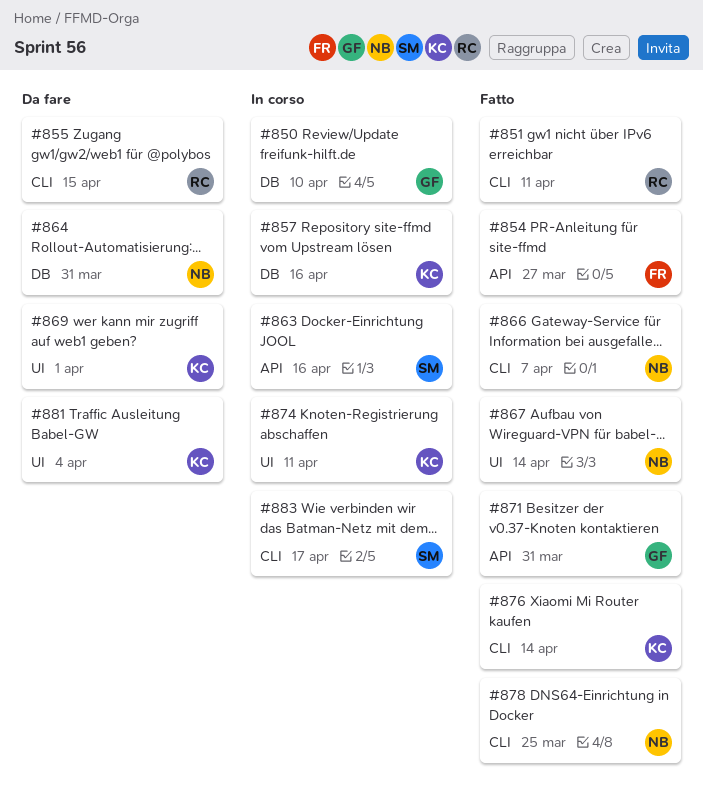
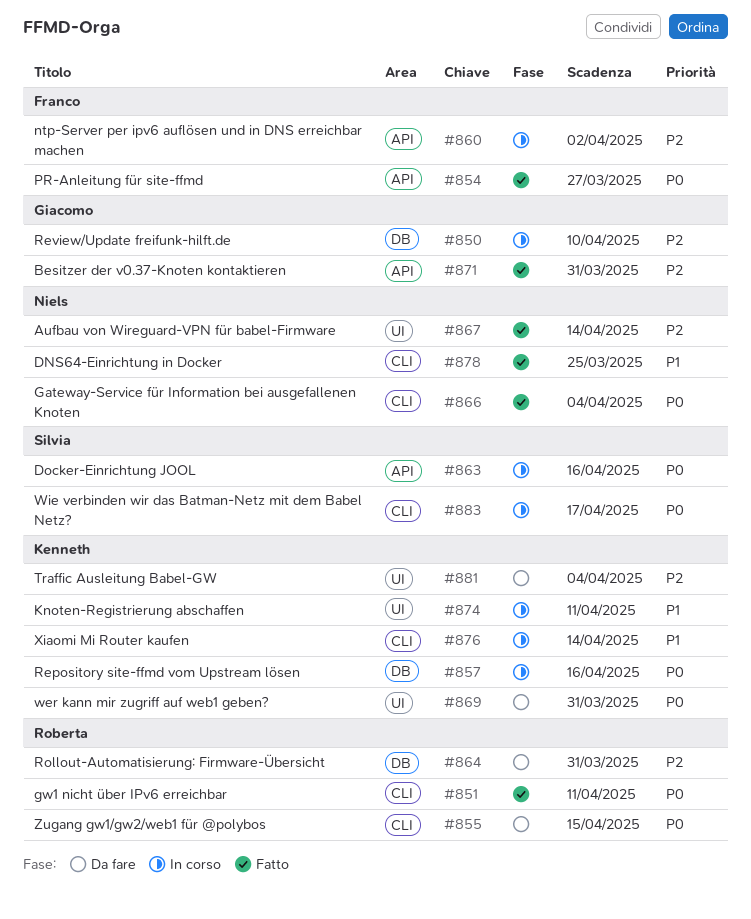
#860: none -> present
#864, owner: Niels -> Roberta
#866, due: Apr 7 -> Apr 4
#869, due: Apr 1 -> Mar 31
#876, status: Fatto -> In corso

